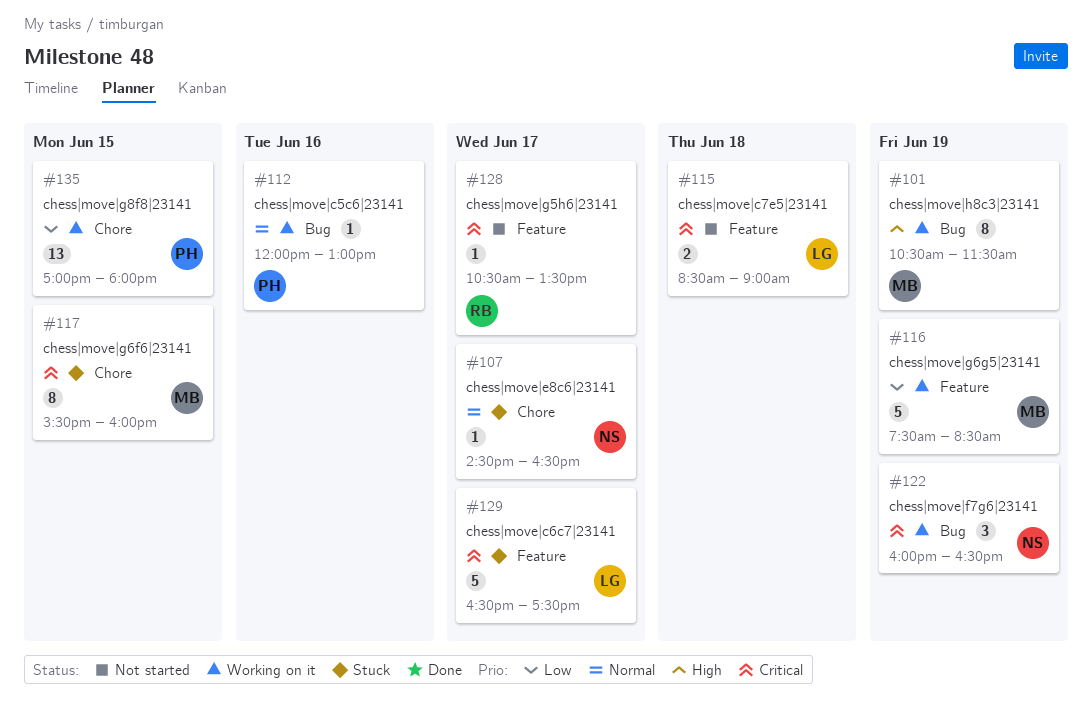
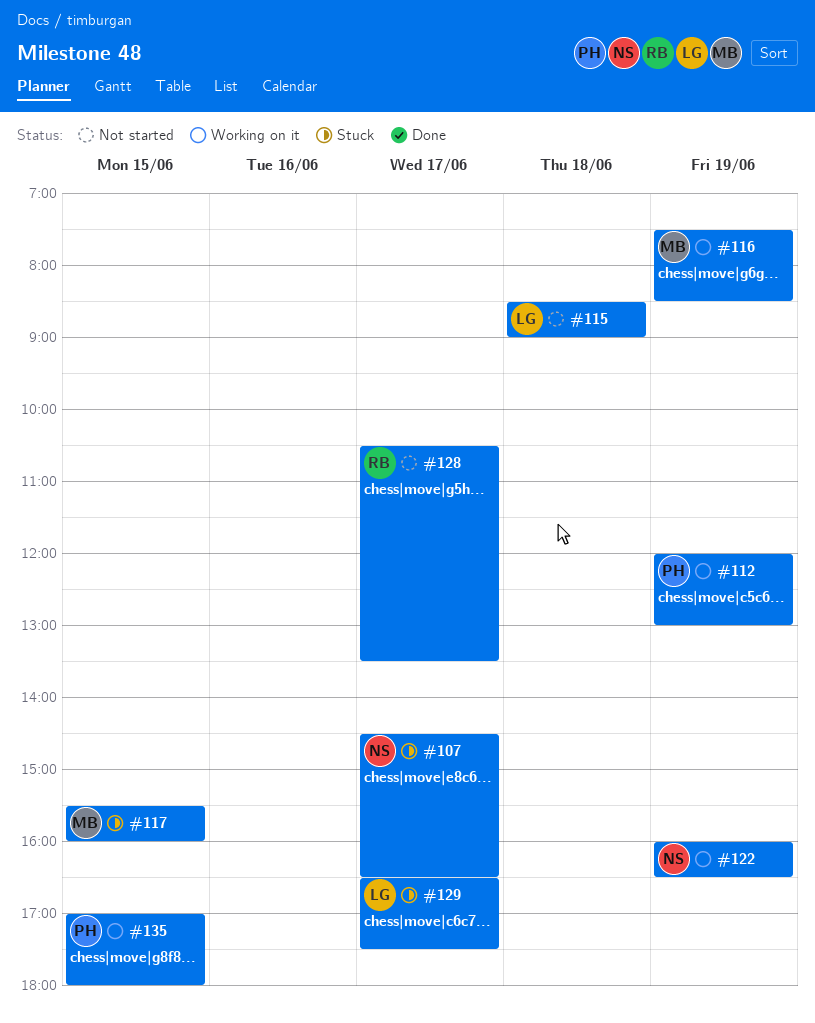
#101: present -> none
#112, day: Jun 16 -> Jun 19

